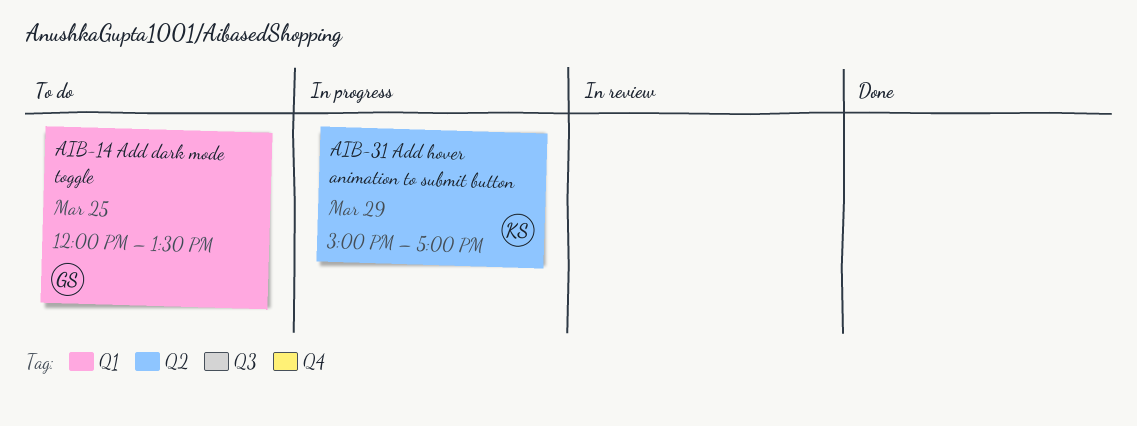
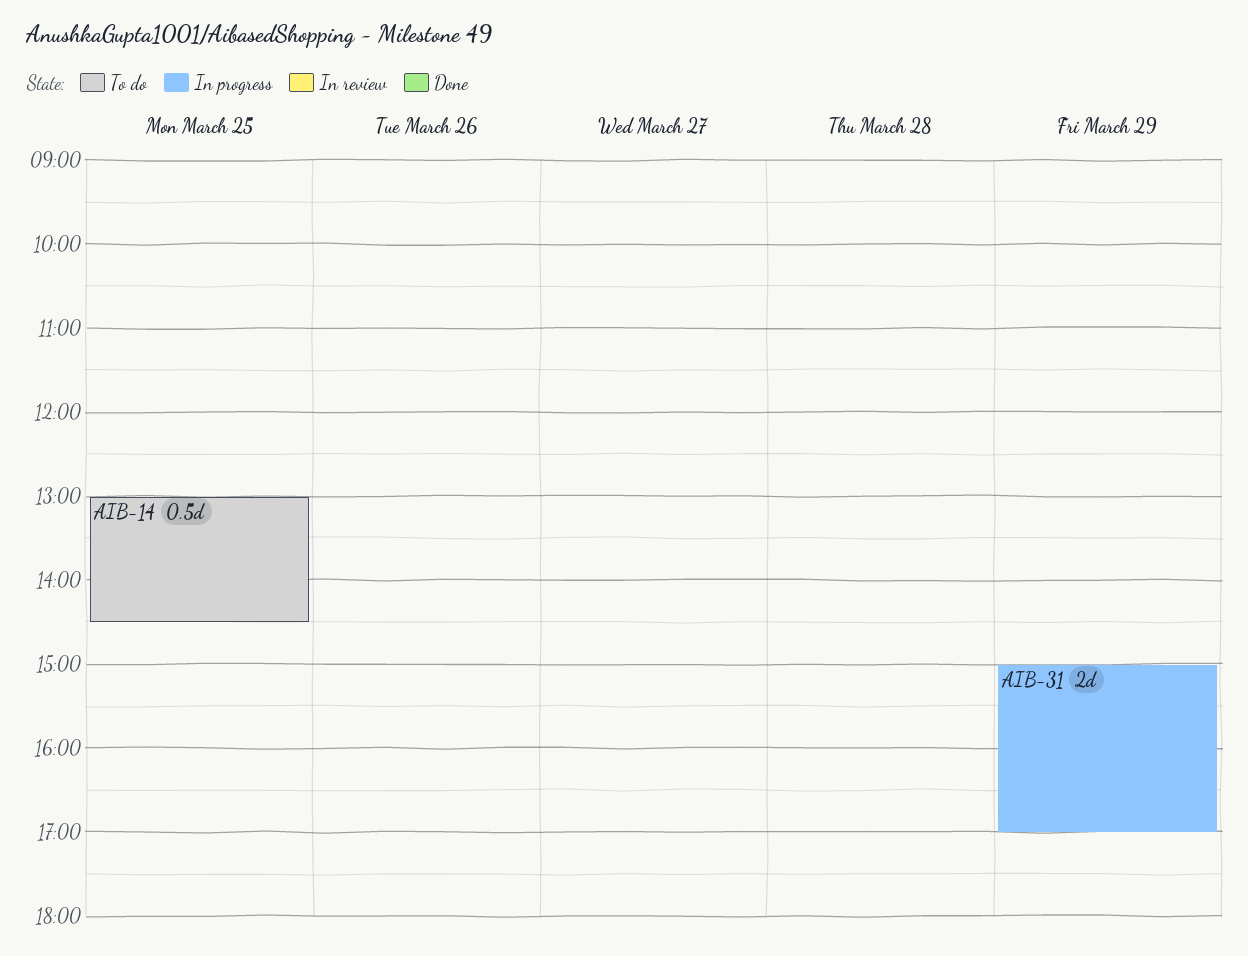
AIB-14, begins: 12:00 -> 13:00
AIB-14, ends: 13:30 -> 14:30

